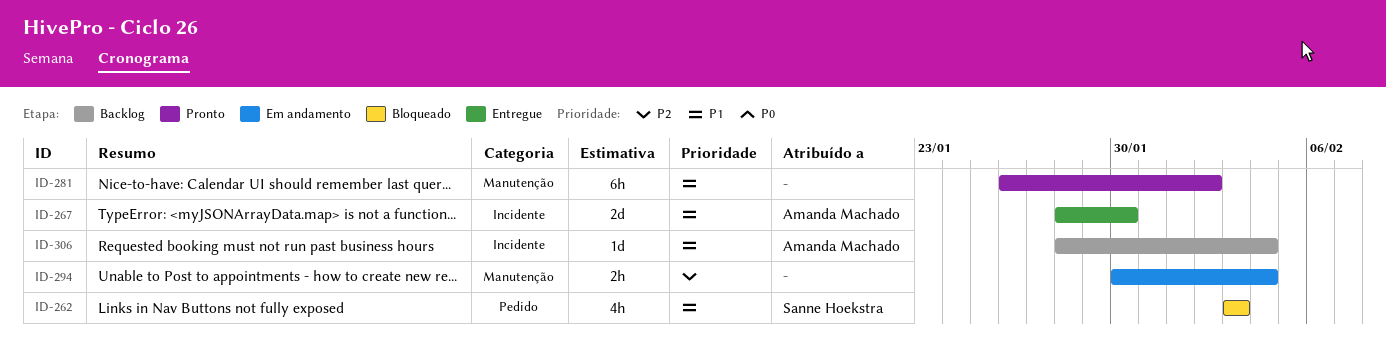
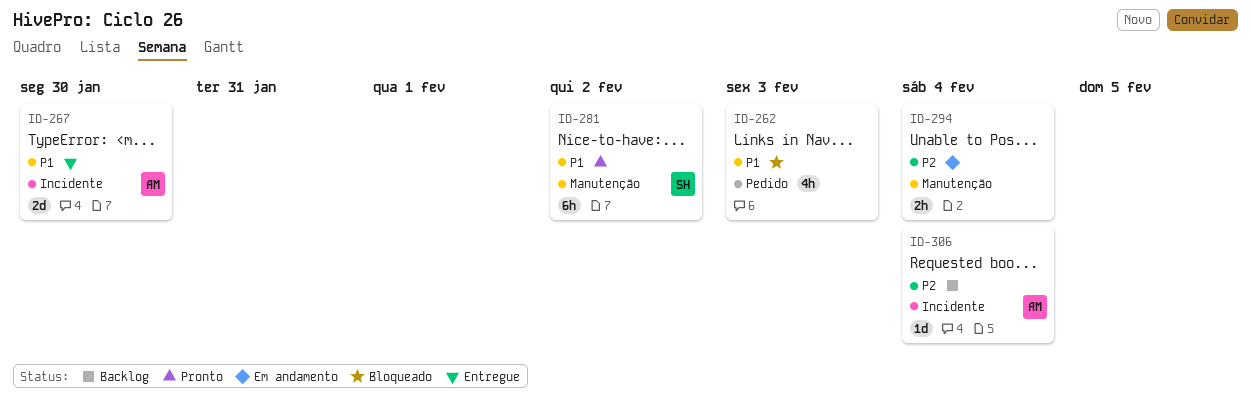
ID-262, owner: Sanne Hoekstra -> none
ID-281, owner: none -> Sanne Hoekstra
ID-306, priority: P1 -> P2

